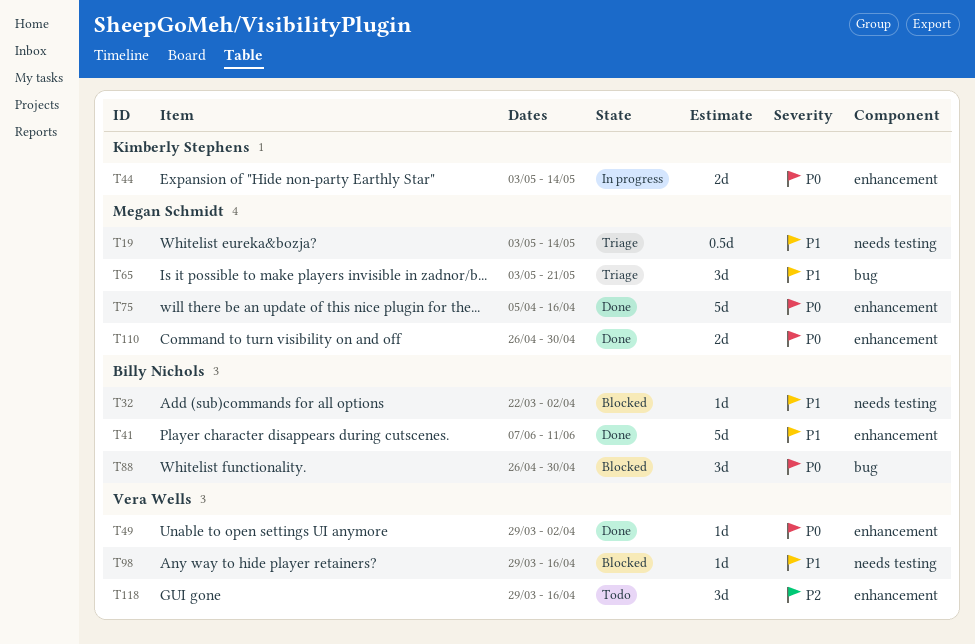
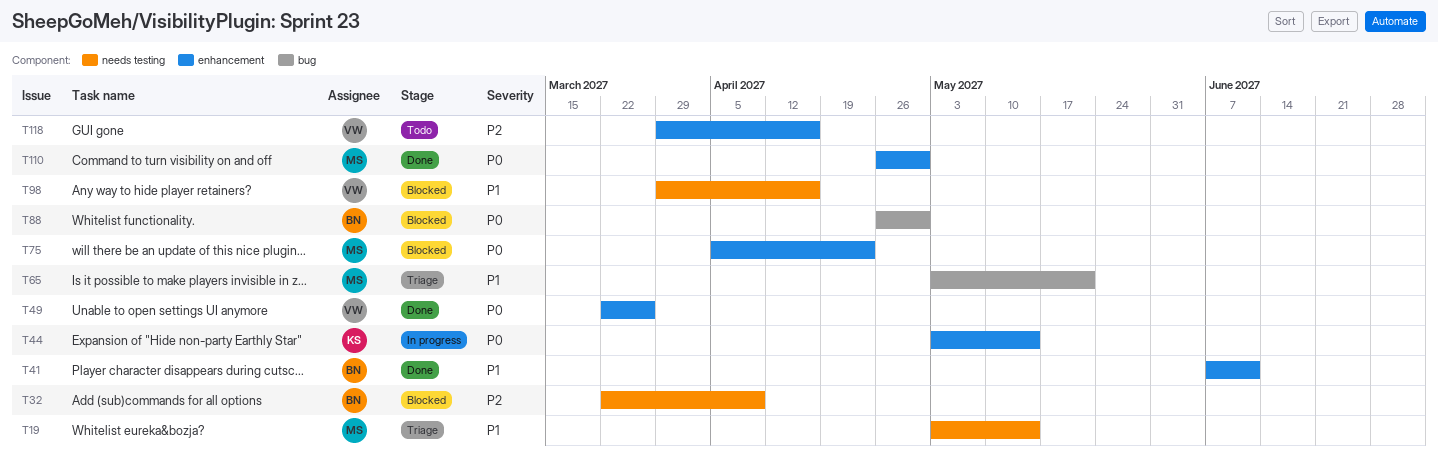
T32, priority: P1 -> P2
T32, due: Apr 2 -> Apr 9
T49, start: Mar 29 -> Mar 22
T49, due: Apr 2 -> Mar 26
T75, status: Done -> Blocked
T75, due: Apr 16 -> Apr 23

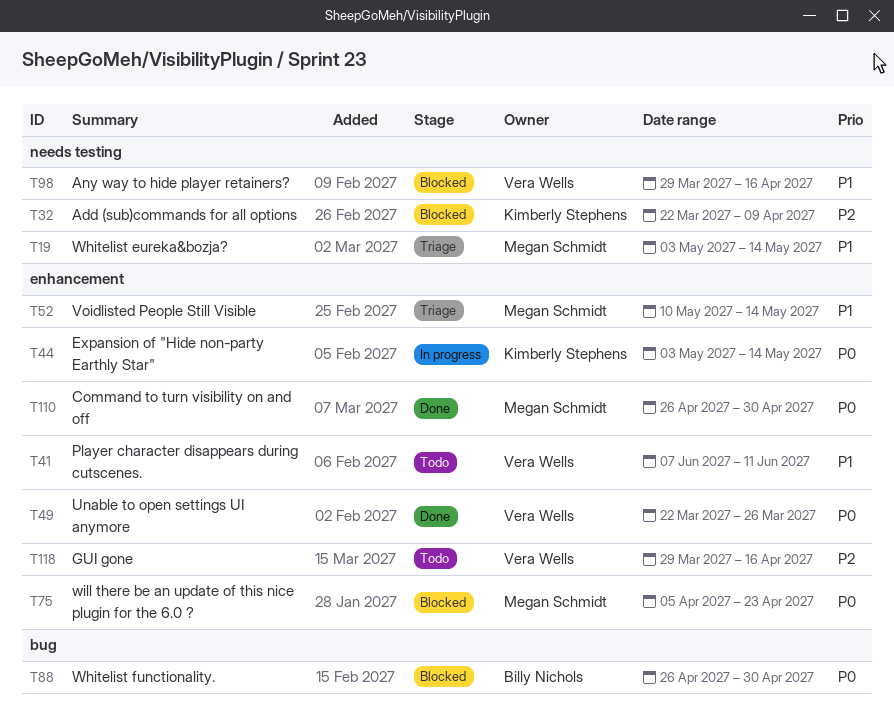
T32, owner: Billy Nichols -> Kimberly Stephens
T41, status: Done -> Todo
T41, owner: Billy Nichols -> Vera Wells
T52: none -> present
T65: present -> none

